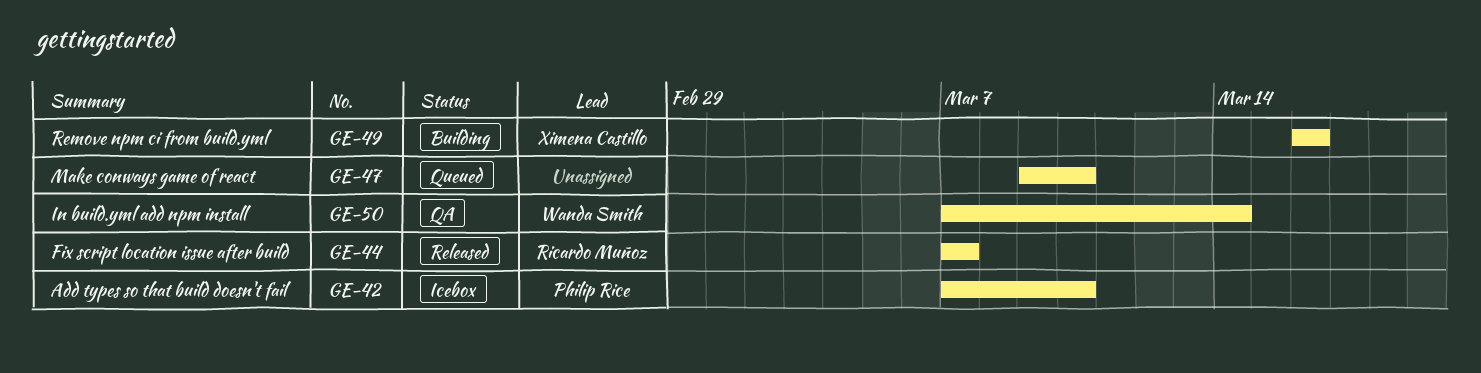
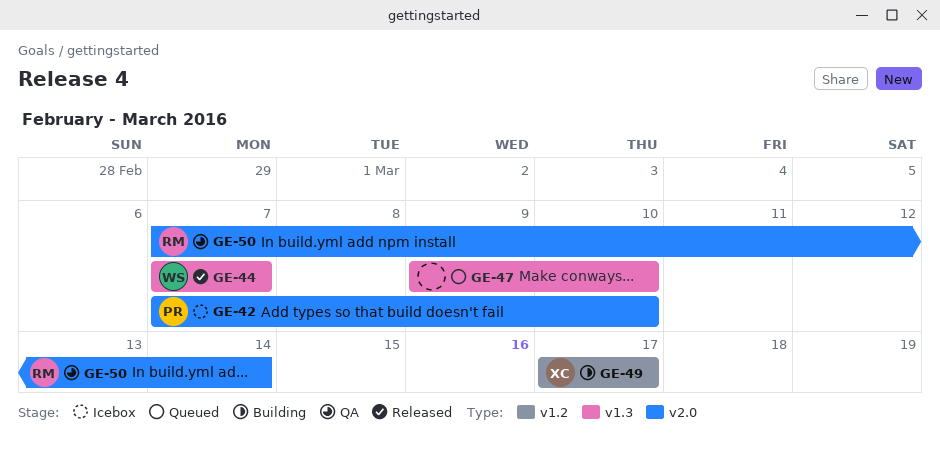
GE-44, owner: Ricardo Muñoz -> Wanda Smith
GE-49, start: Mar 16 -> Mar 17
GE-49, due: Mar 16 -> Mar 17
GE-50, owner: Wanda Smith -> Ricardo Muñoz

